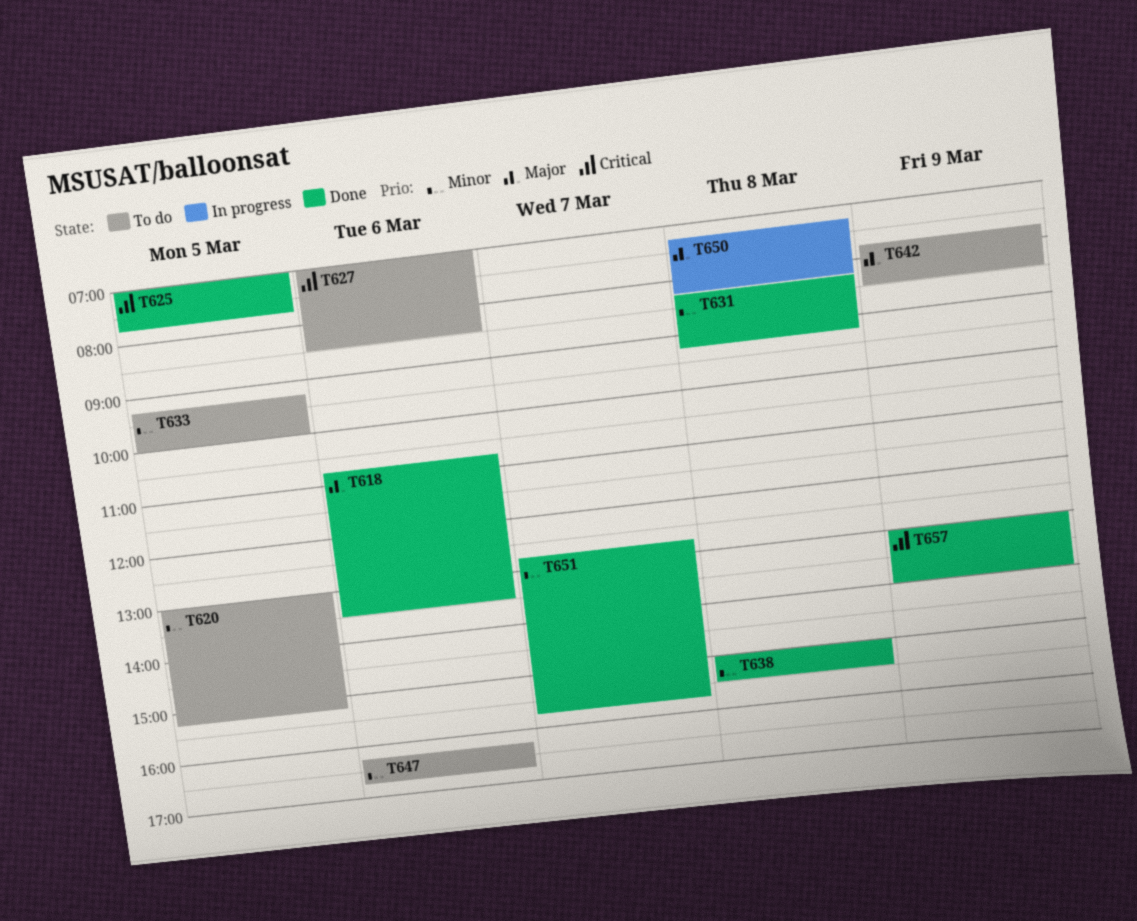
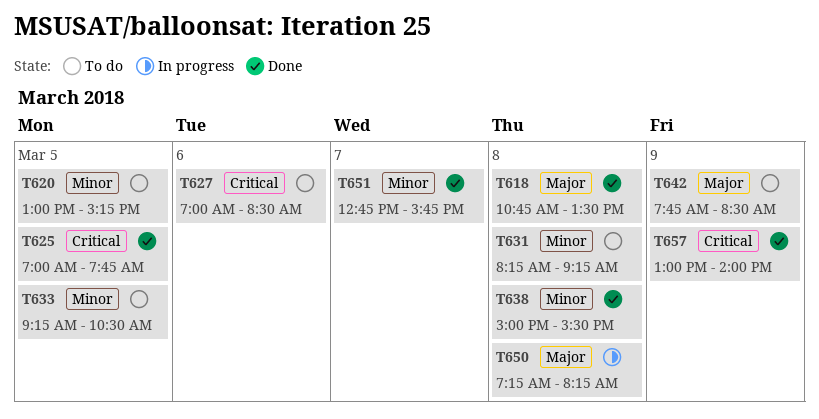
T618, day: Mar 6 -> Mar 8
T631, status: Done -> To do
T633, ends: 10:00 -> 10:30
T647: present -> none

